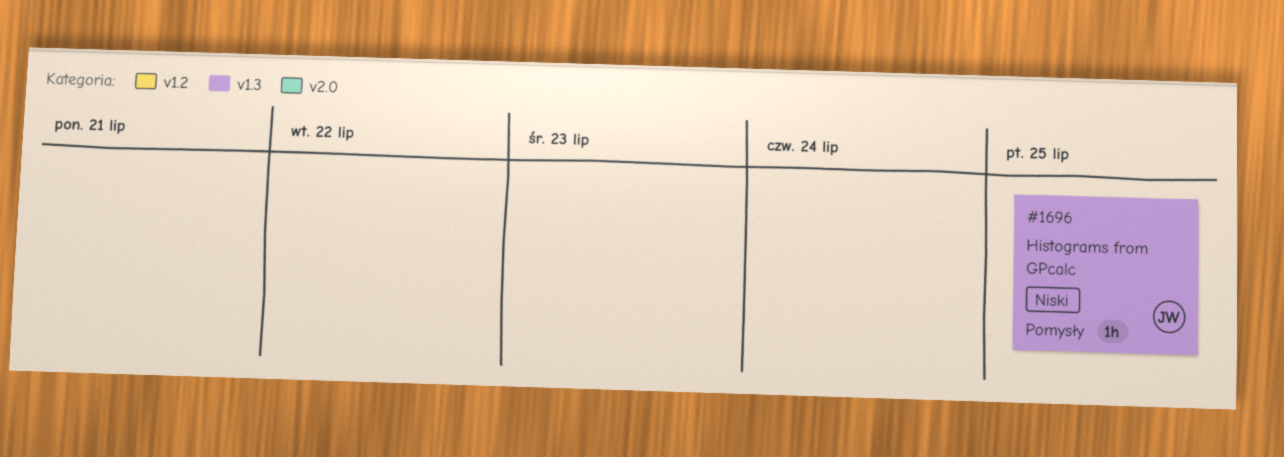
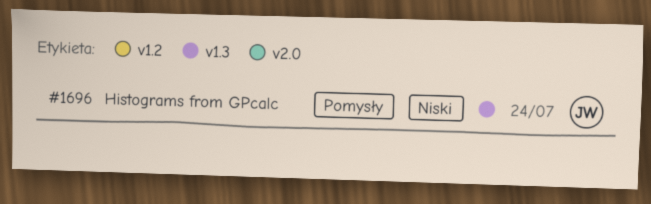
#1696, due: Jul 25 -> Jul 24

